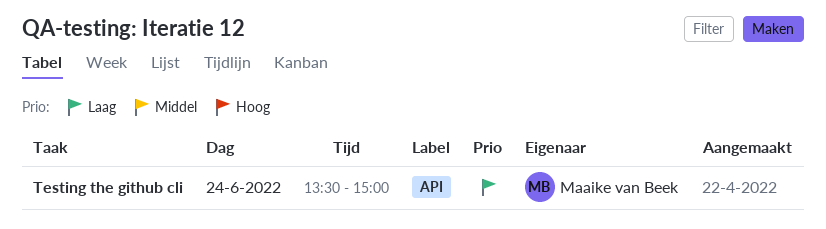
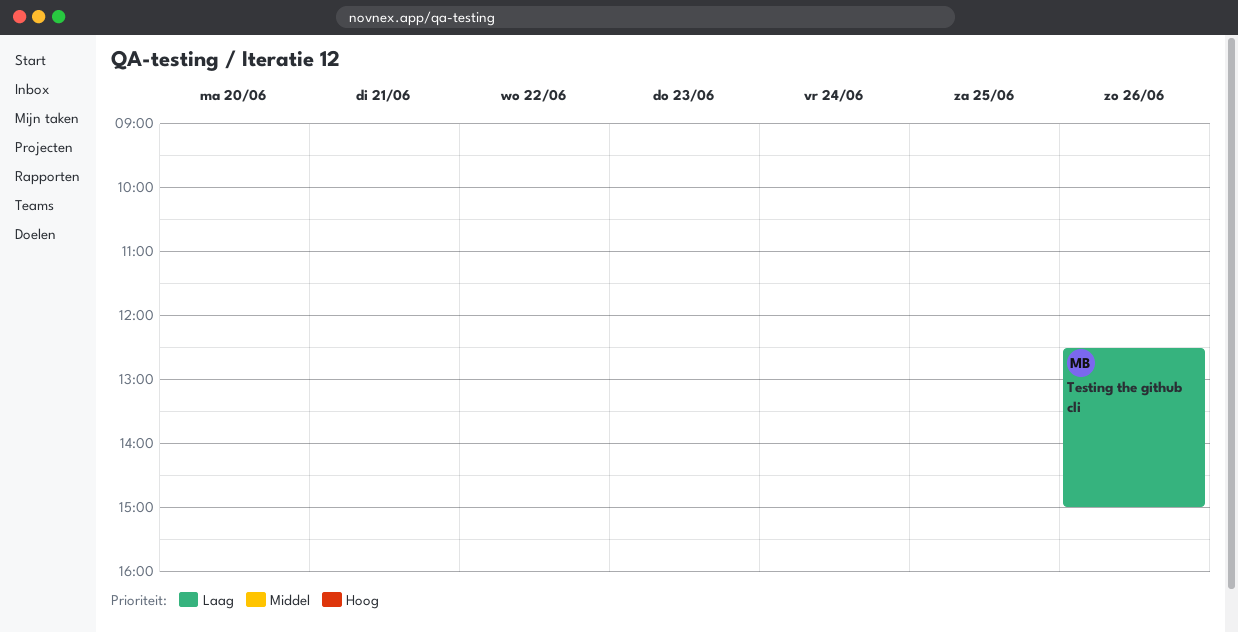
Testing the github cli, day: Jun 24 -> Jun 26
Testing the github cli, begins: 13:30 -> 12:30

